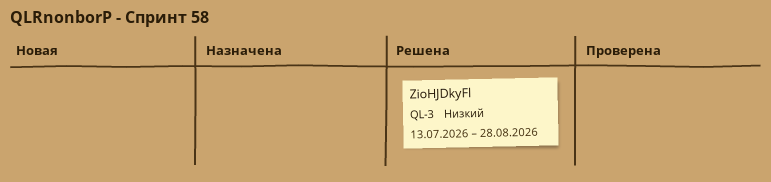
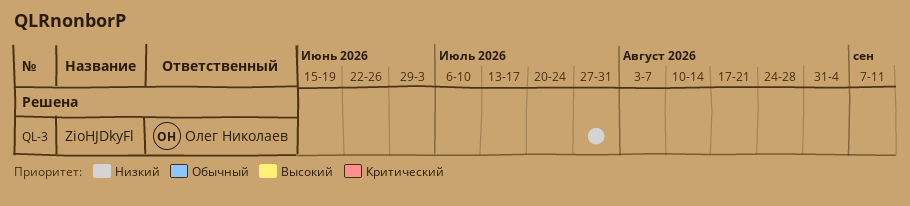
QL-3, start: Jul 13 -> Jul 27
QL-3, due: Aug 28 -> Jul 31

